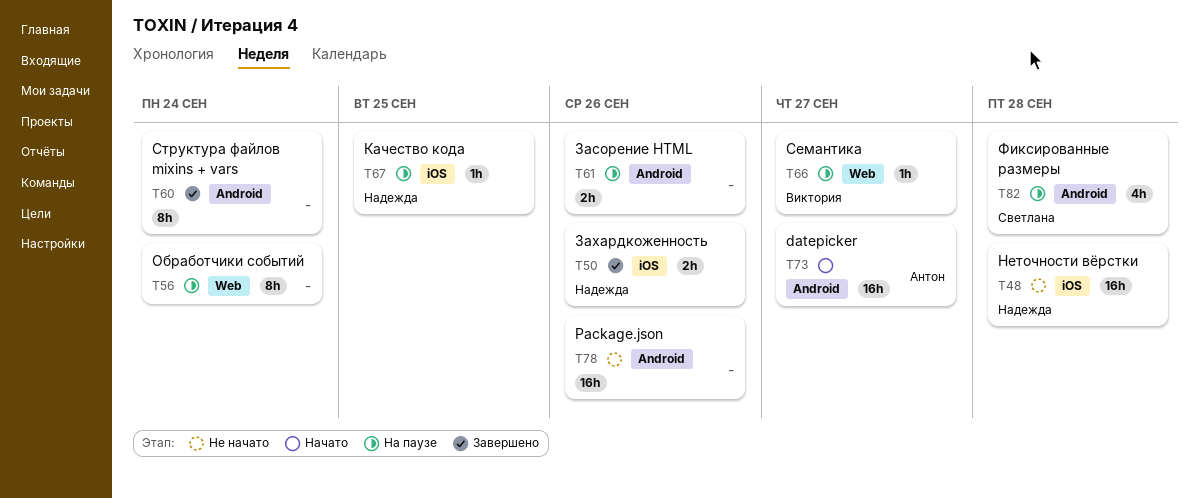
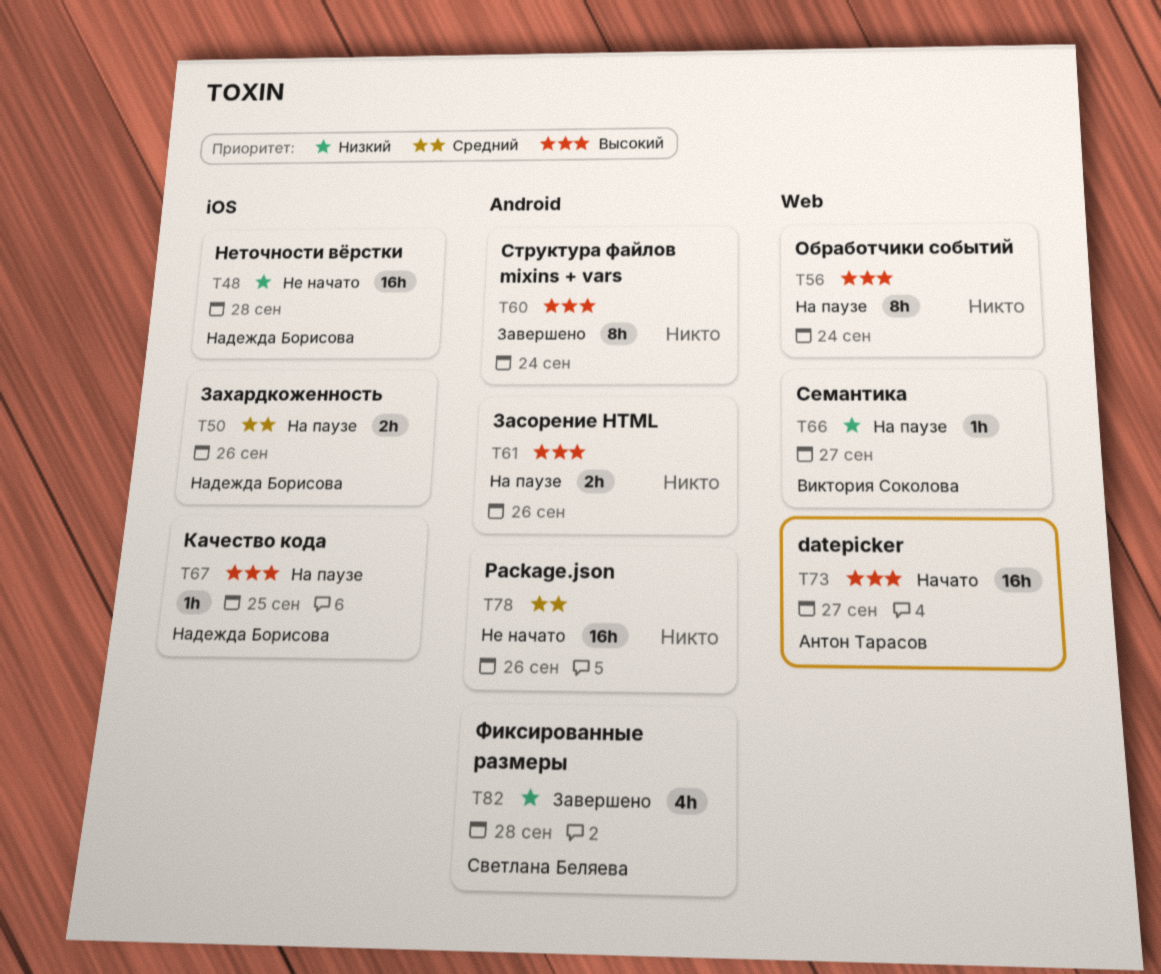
T50, status: Завершено -> На паузе
T73, label: Android -> Web
T82, status: На паузе -> Завершено

